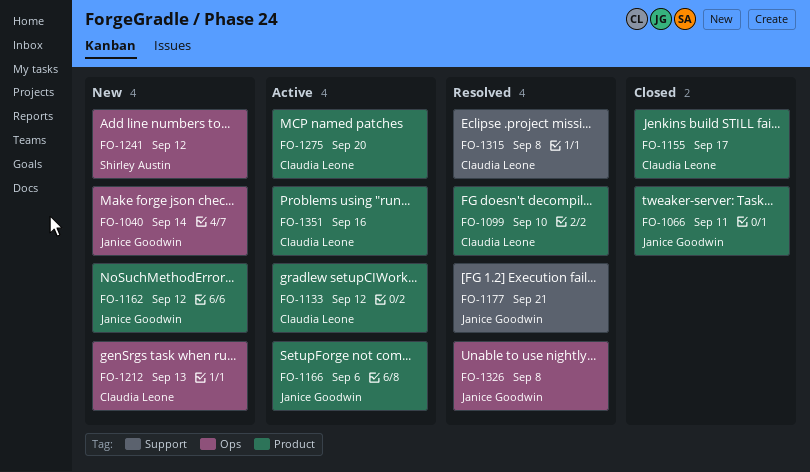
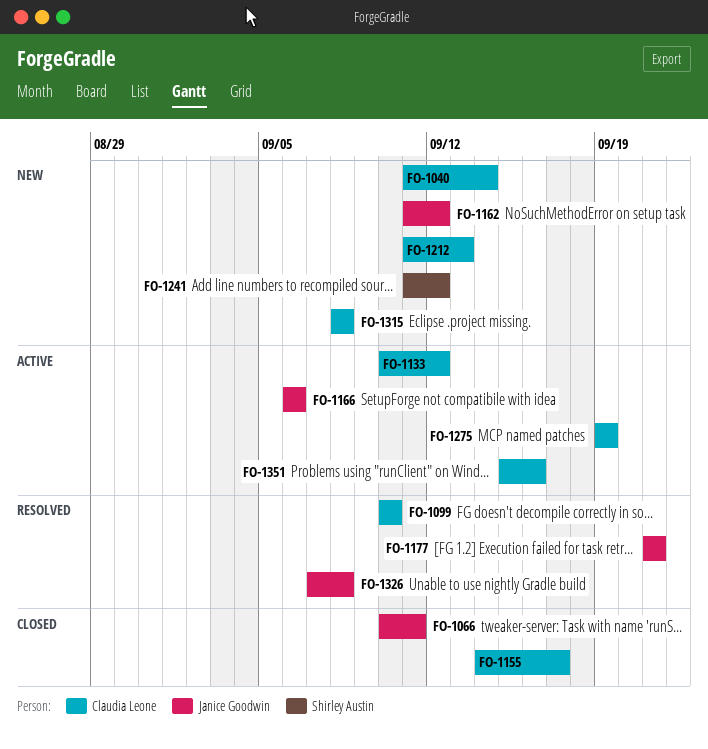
FO-1040, owner: Janice Goodwin -> Claudia Leone
FO-1275, due: Sep 20 -> Sep 19
FO-1315, status: Resolved -> New

